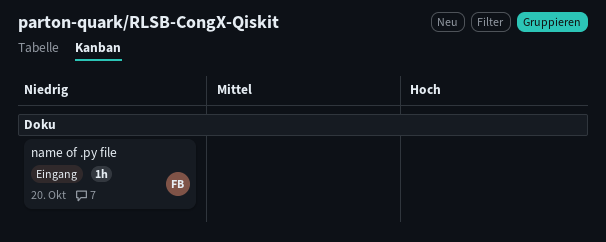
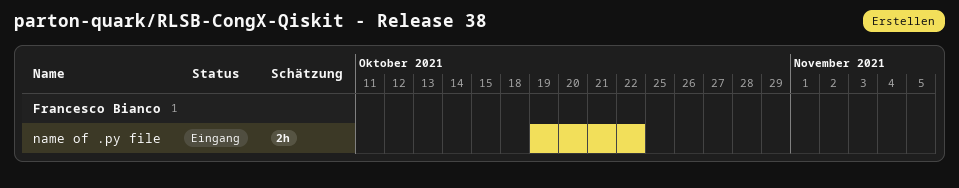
name of .py file, estimate: 1h -> 2h
name of .py file, due: Oct 20 -> Oct 22

